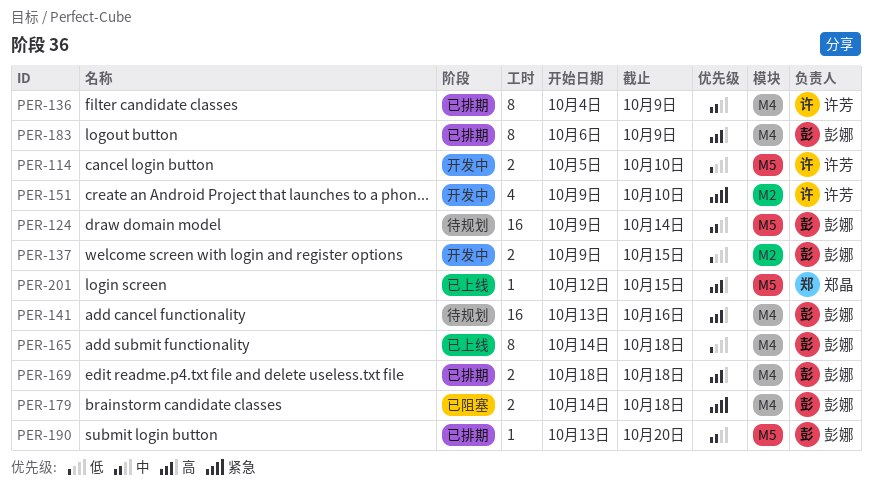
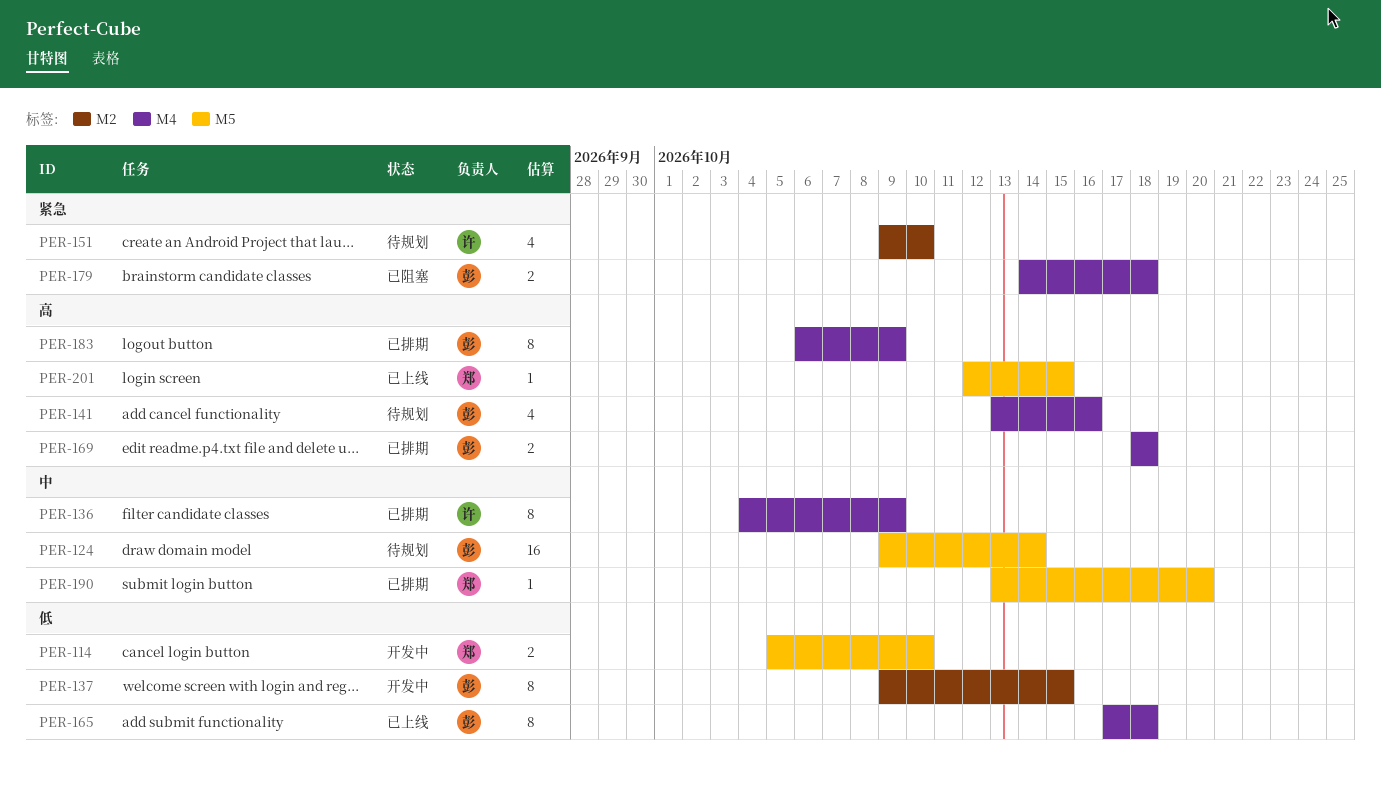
PER-114, owner: 许芳 -> 郑晶
PER-137, estimate: 2 -> 8
PER-141, estimate: 16 -> 4
PER-151, status: 开发中 -> 待规划
PER-165, start: Oct 14 -> Oct 17
PER-190, owner: 彭娜 -> 郑晶

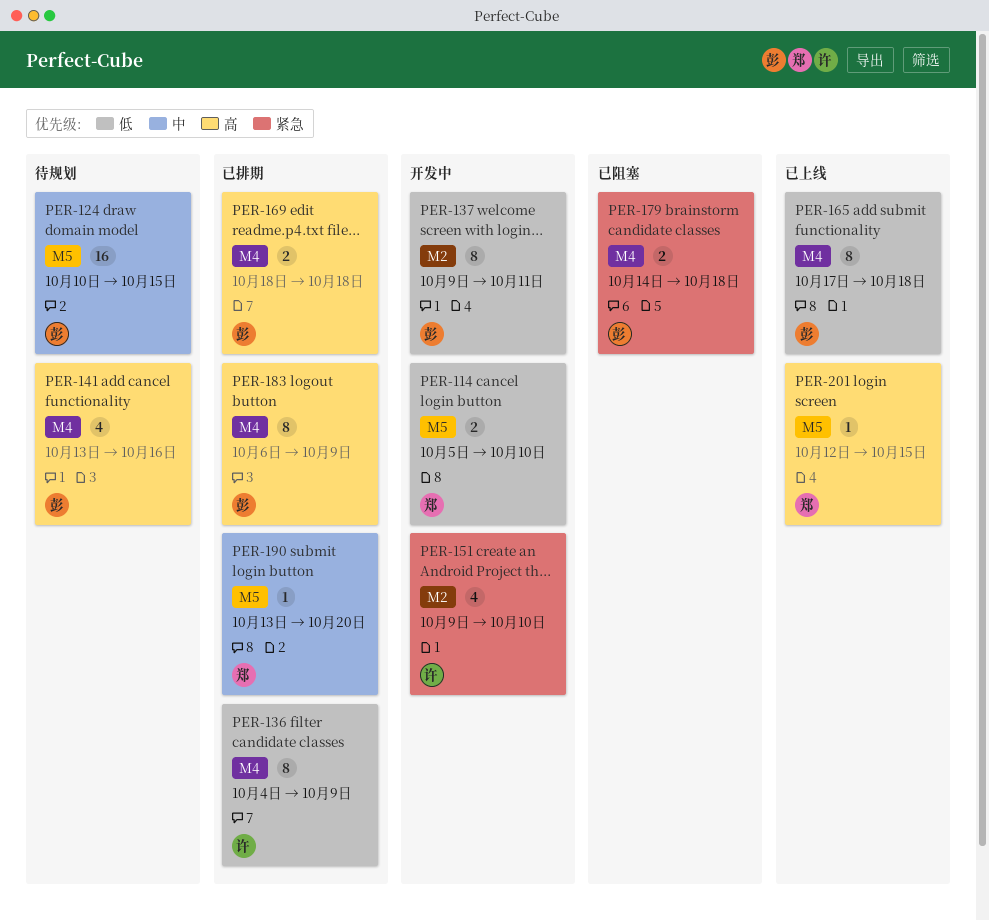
PER-124, start: Oct 9 -> Oct 10
PER-124, due: Oct 14 -> Oct 15
PER-136, priority: 中 -> 低
PER-137, due: Oct 15 -> Oct 11
PER-151, status: 待规划 -> 开发中

